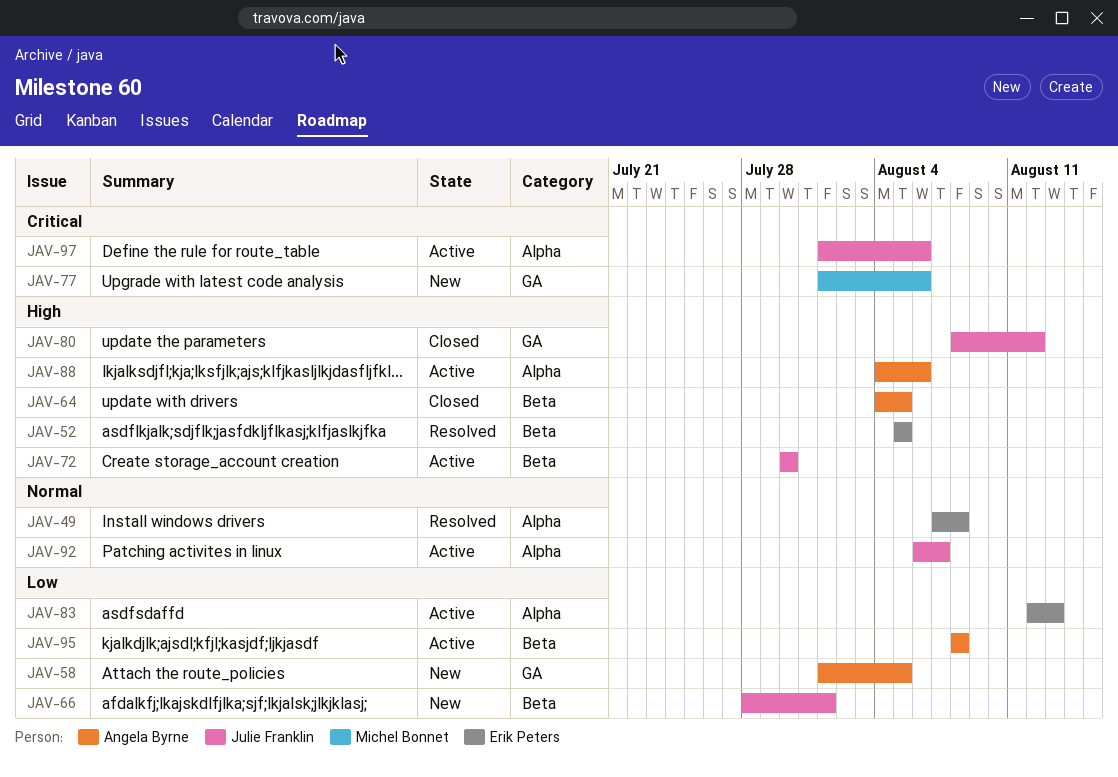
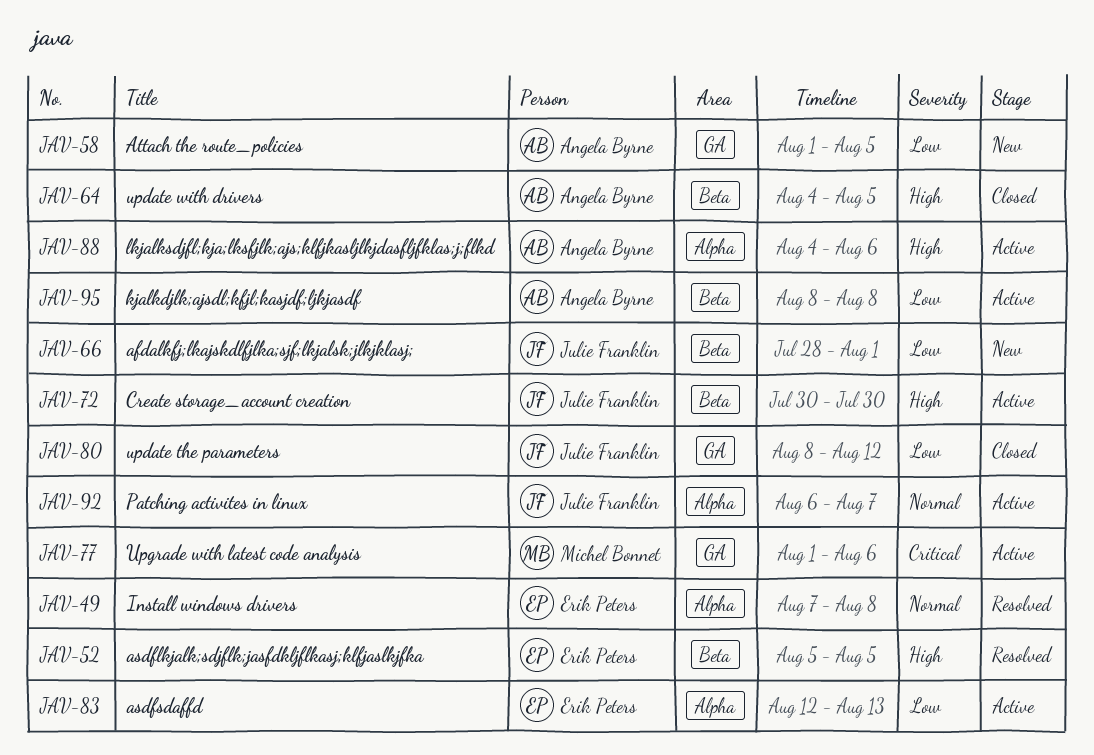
JAV-77, status: New -> Active
JAV-80, priority: High -> Low
JAV-97: present -> none

